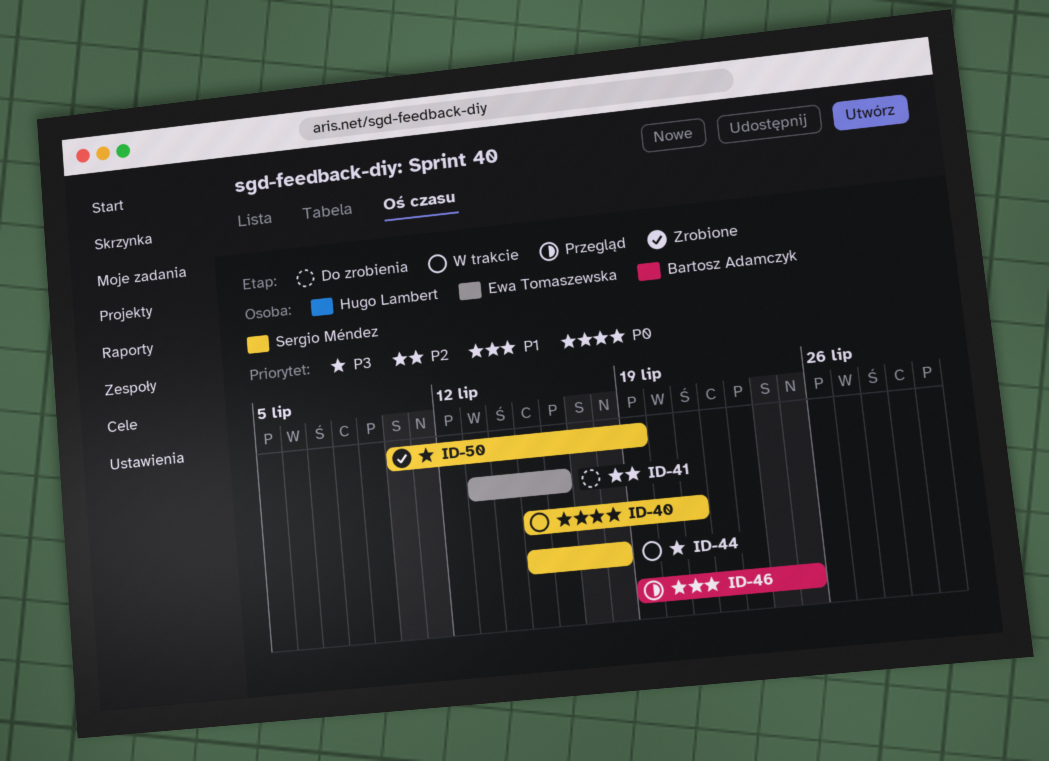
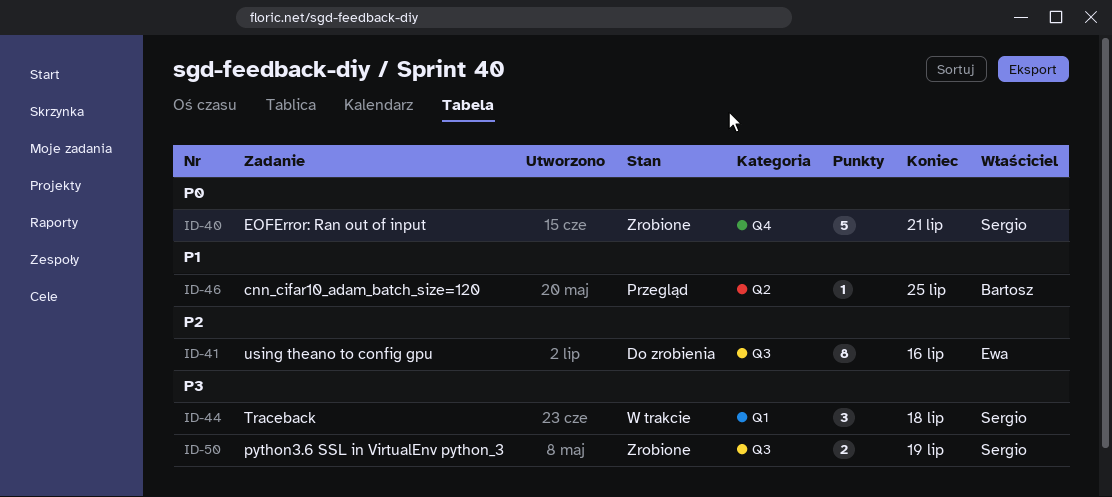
ID-40, status: W trakcie -> Zrobione

